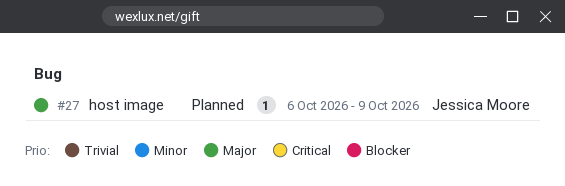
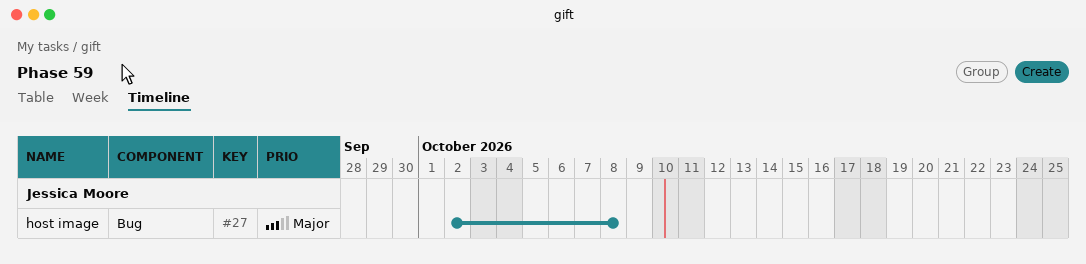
#27, start: Oct 6 -> Oct 2
#27, due: Oct 9 -> Oct 8

